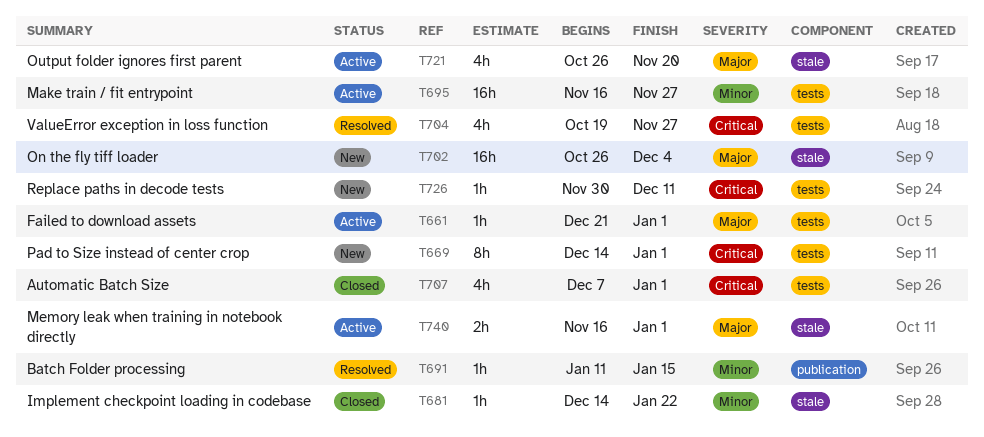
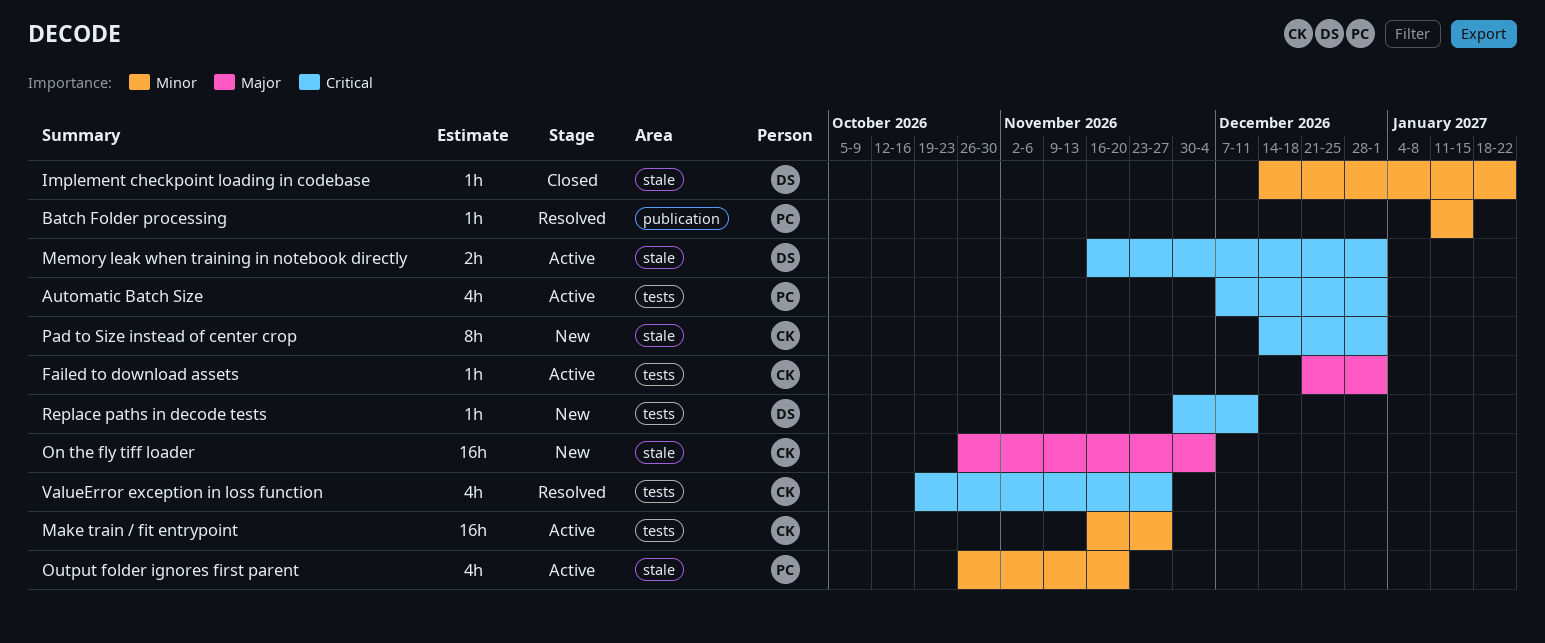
Automatic Batch Size, status: Closed -> Active
Memory leak when training in notebook directly, priority: Major -> Critical
Output folder ignores first parent, priority: Major -> Minor
Pad to Size instead of center crop, label: tests -> stale

